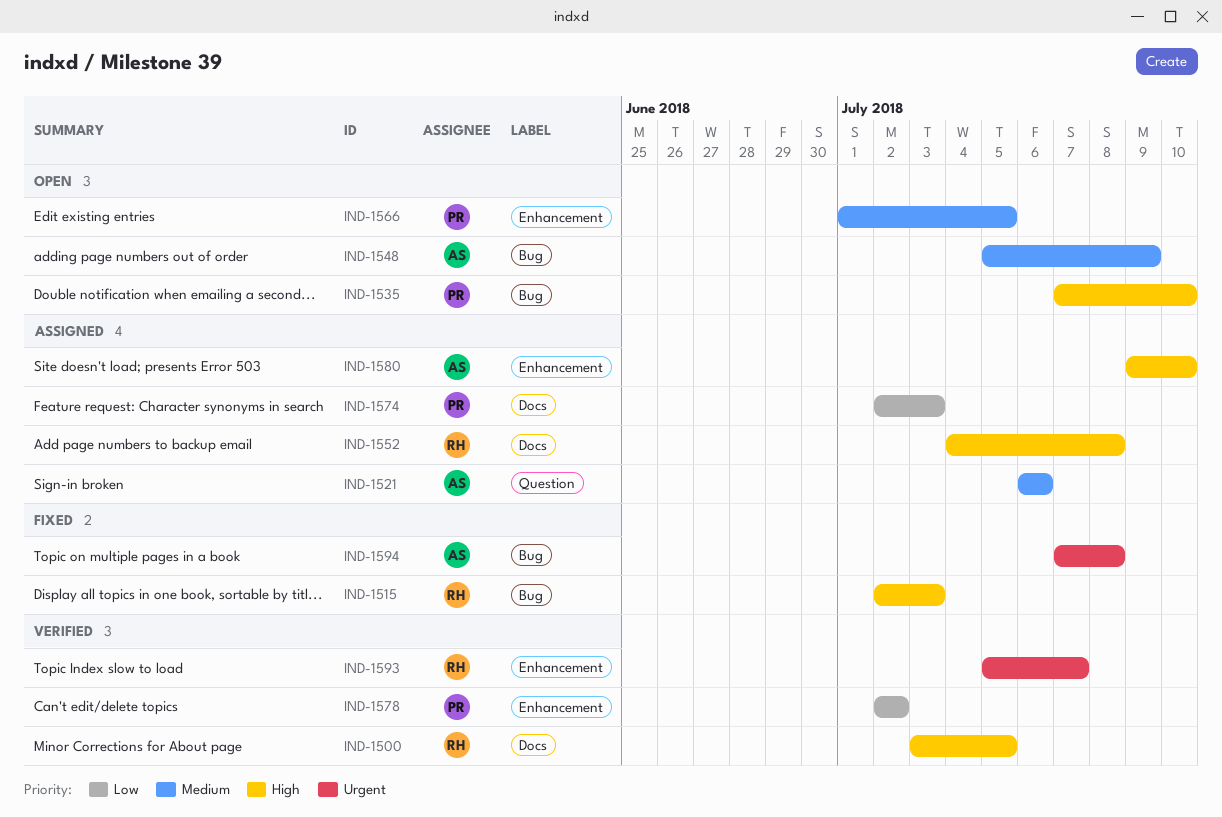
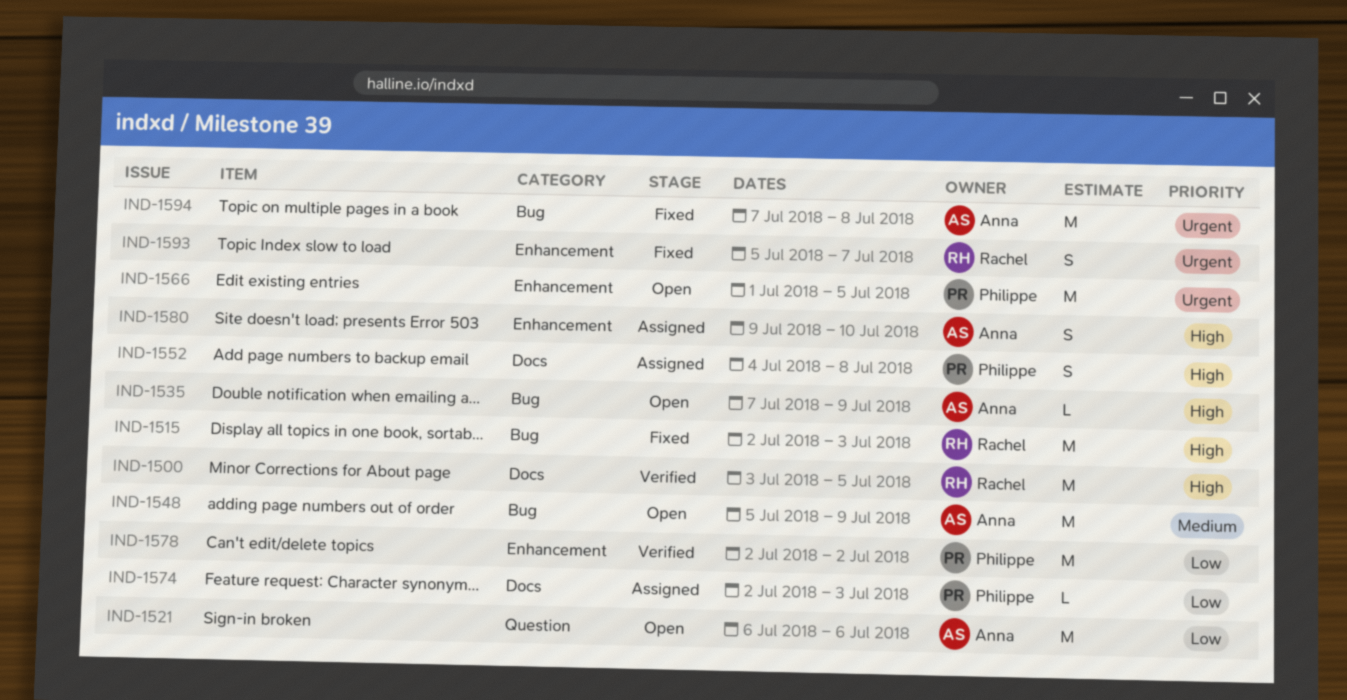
IND-1521, status: Assigned -> Open
IND-1521, priority: Medium -> Low
IND-1535, owner: Philippe -> Anna
IND-1535, due: Jul 10 -> Jul 9
IND-1552, owner: Rachel -> Philippe
IND-1566, priority: Medium -> Urgent
IND-1593, status: Verified -> Fixed

